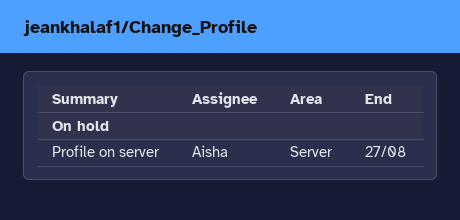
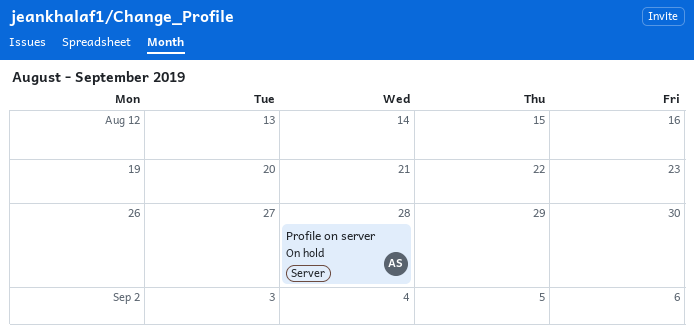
Profile on server, due: Aug 27 -> Aug 28

